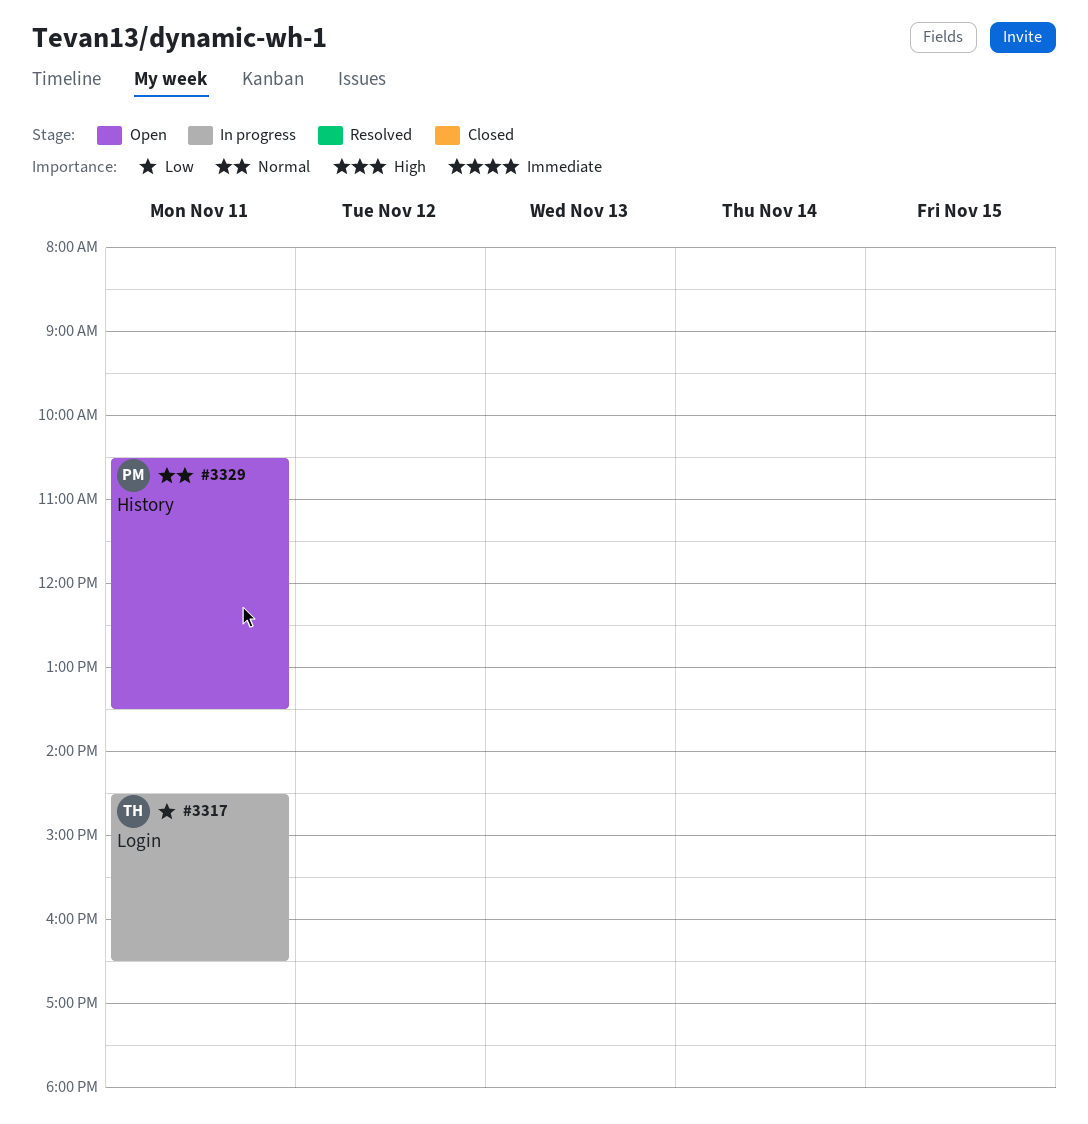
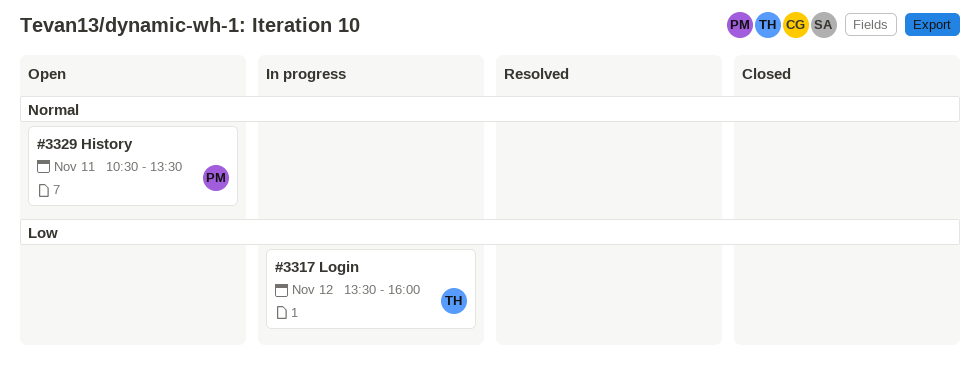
#3317, day: Nov 11 -> Nov 12
#3317, begins: 14:30 -> 13:30
#3317, ends: 16:30 -> 16:00

